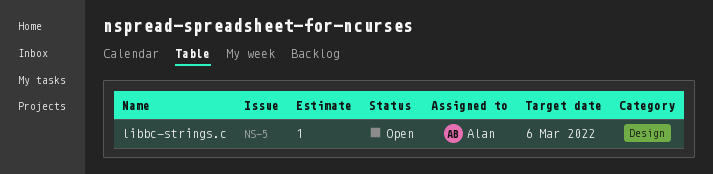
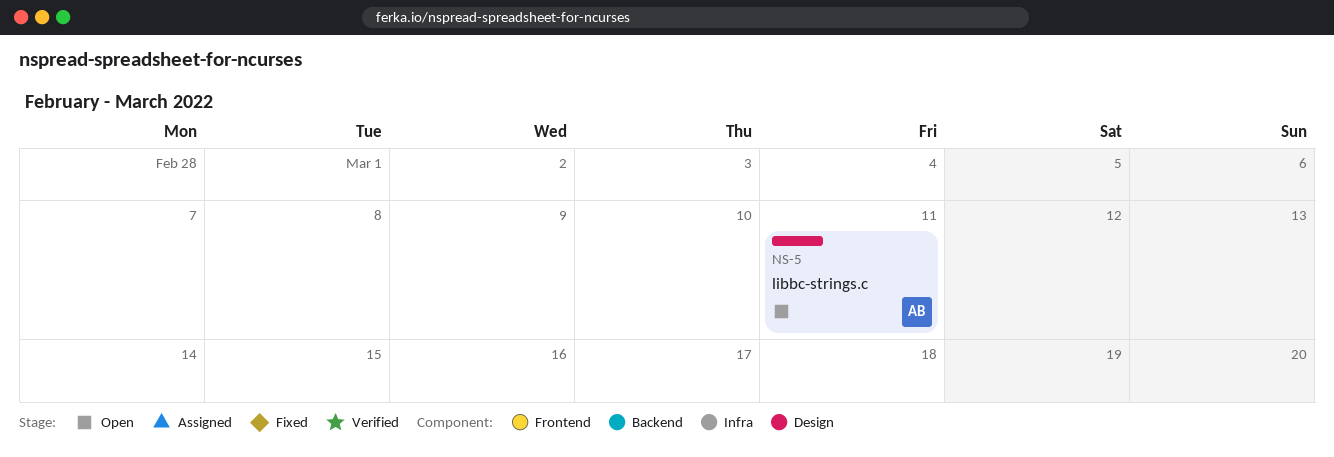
NS-5, due: Mar 6 -> Mar 11

